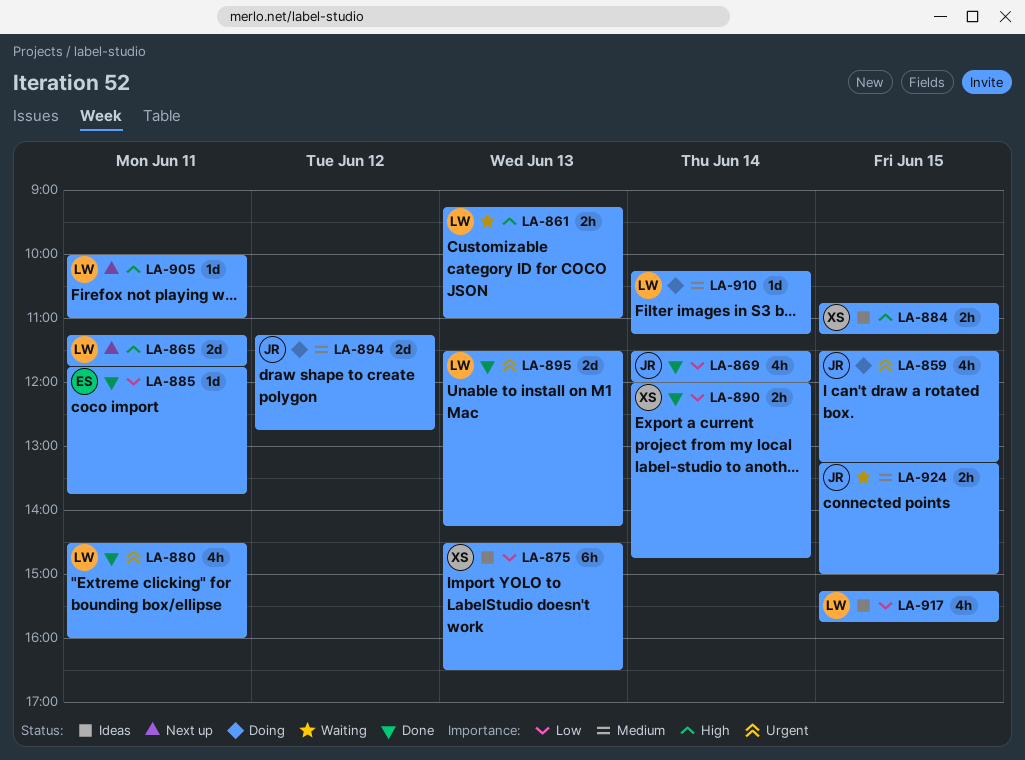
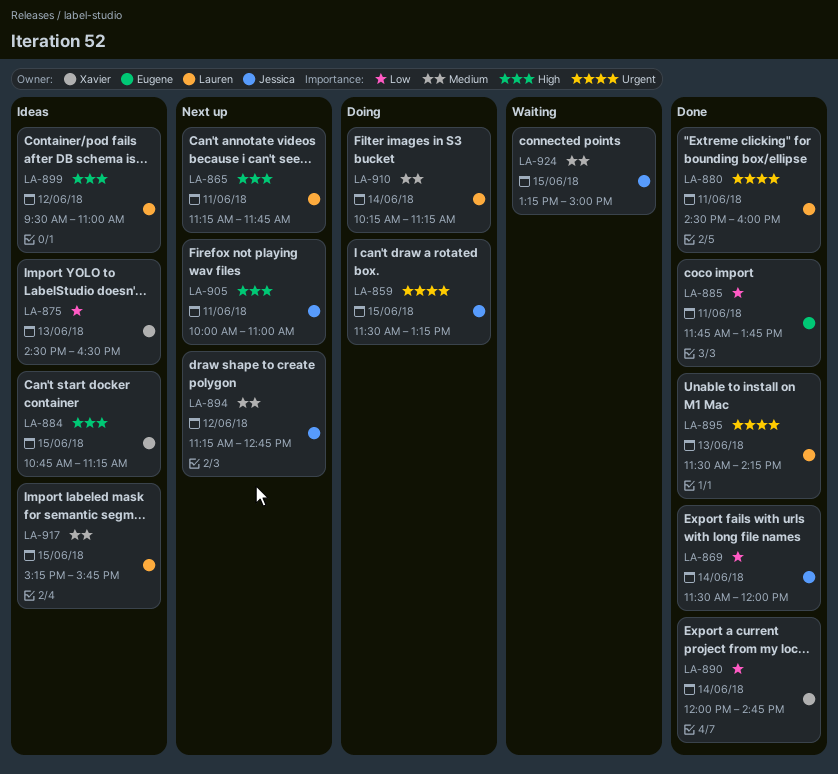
LA-861: present -> none
LA-894, status: Doing -> Next up
LA-899: none -> present
LA-905, owner: Lauren -> Jessica
LA-917, priority: Low -> Medium

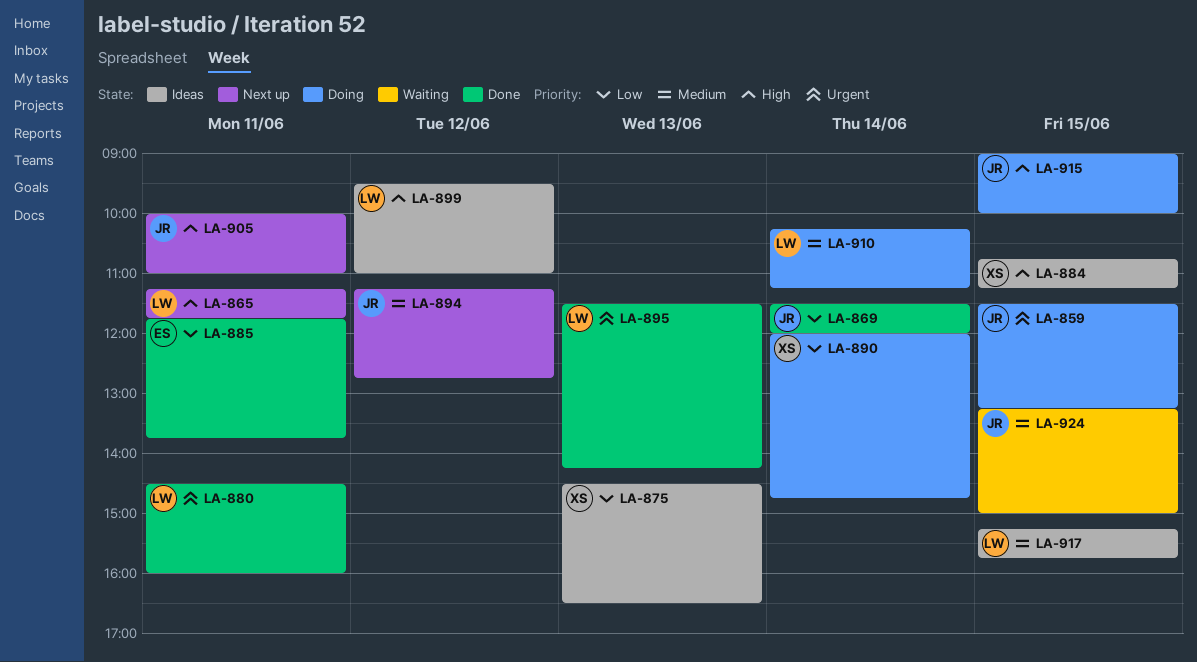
LA-890, status: Done -> Doing
LA-915: none -> present

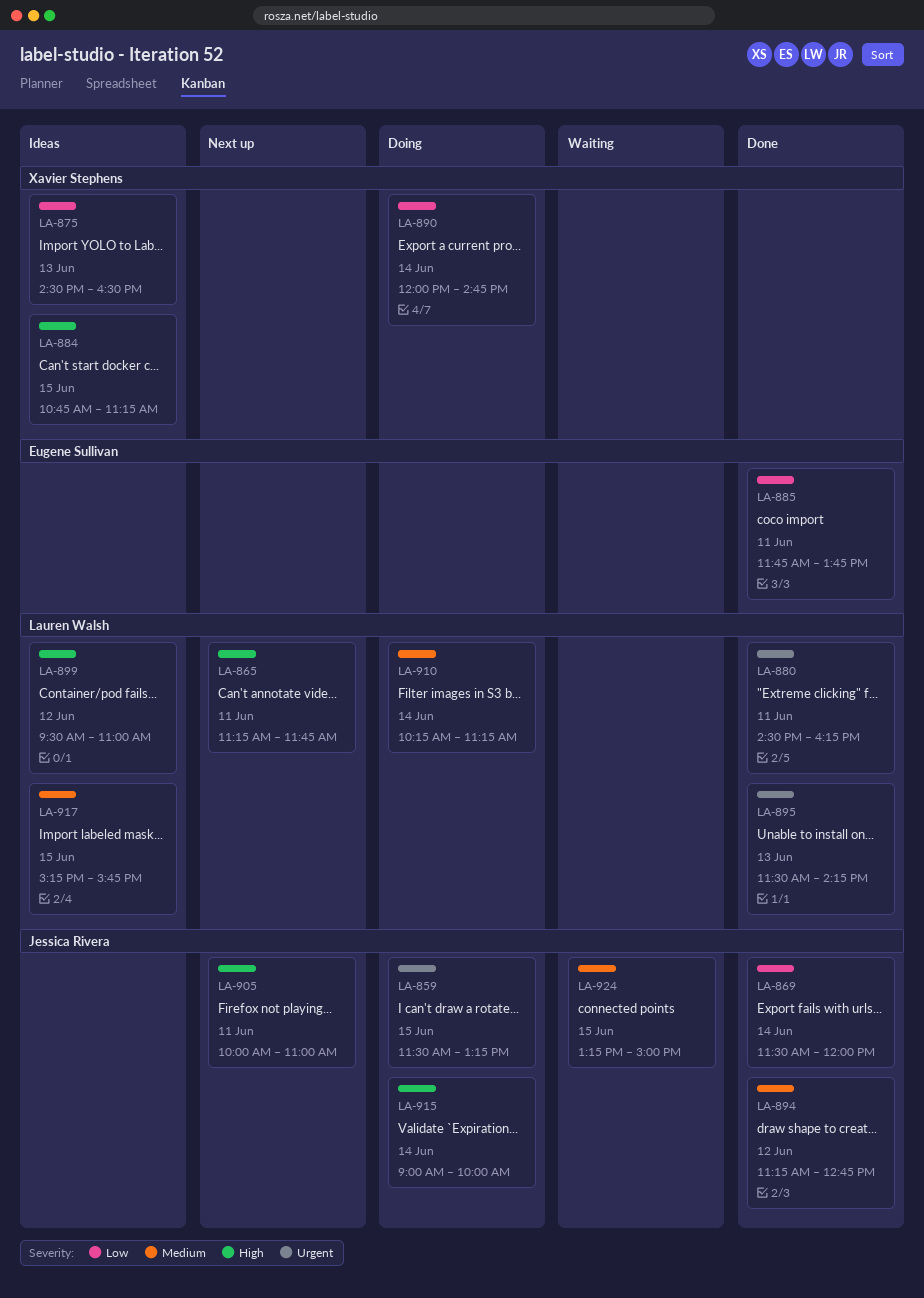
LA-880, ends: 16:00 -> 16:15
LA-894, status: Next up -> Done
LA-915, day: Jun 15 -> Jun 14

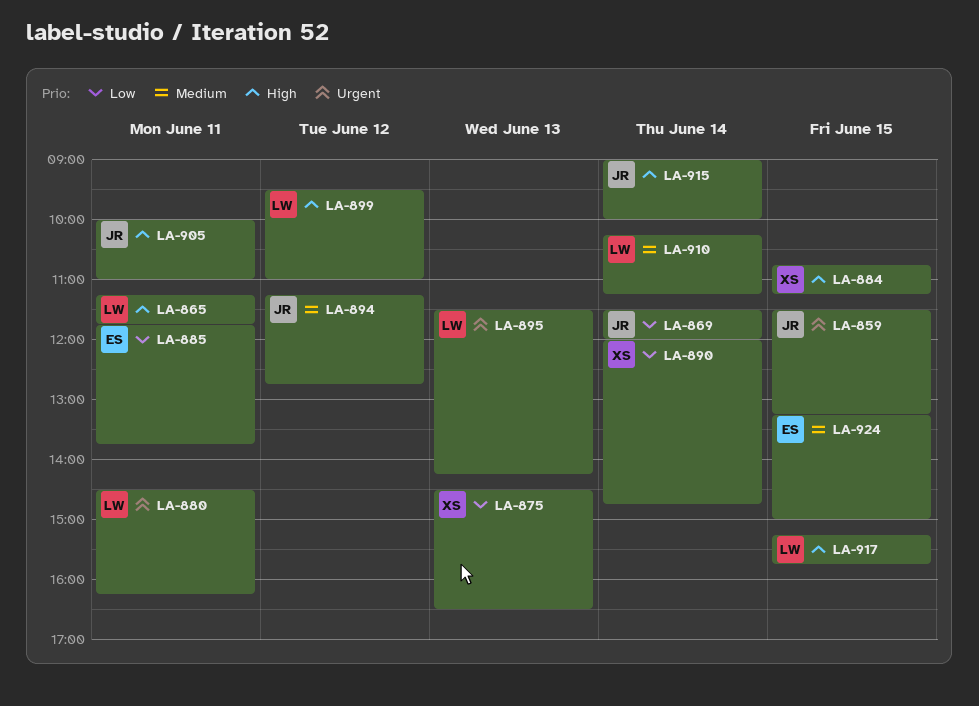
LA-917, priority: Medium -> High
LA-924, owner: Jessica Rivera -> Eugene Sullivan

